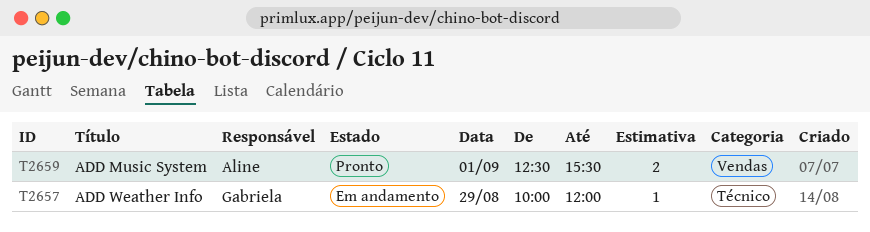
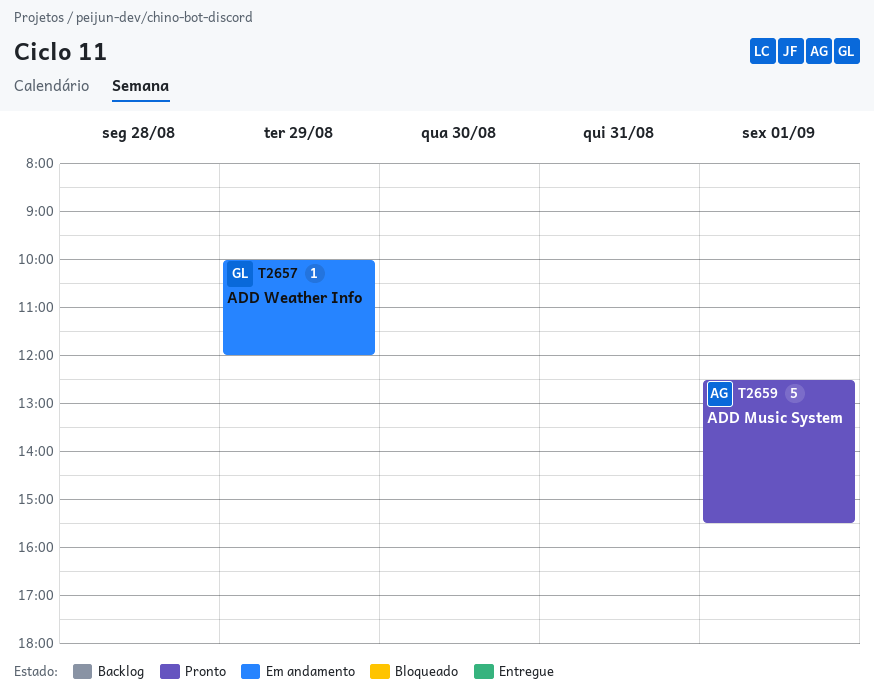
T2659, estimate: 2 -> 5

